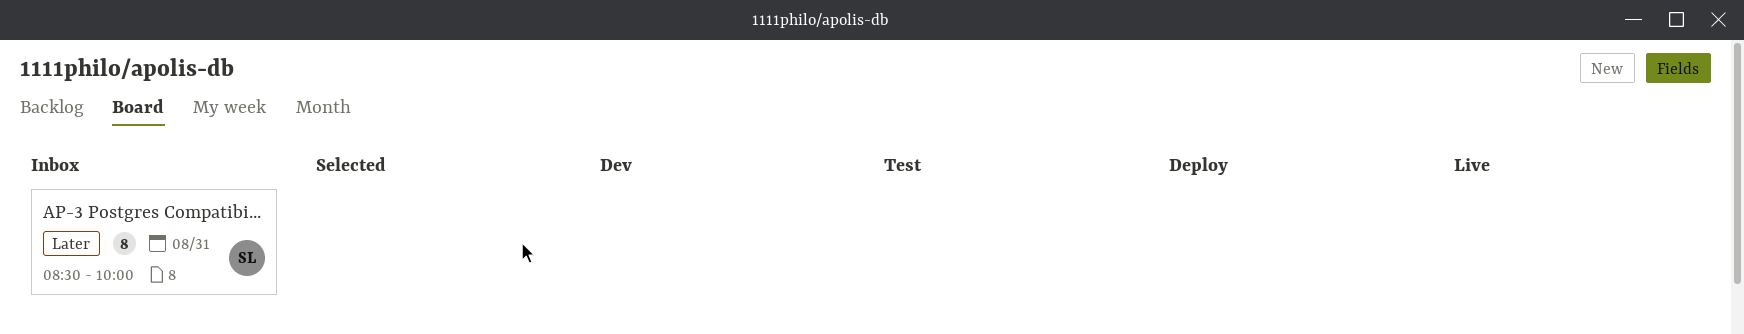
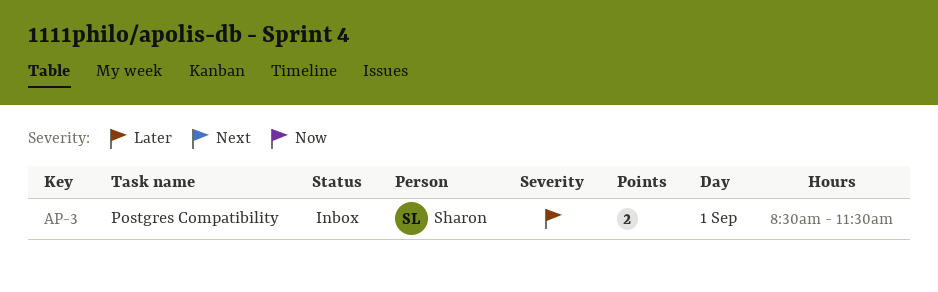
AP-3, estimate: 8 -> 2
AP-3, day: Aug 31 -> Sep 1
AP-3, ends: 10:00 -> 11:30

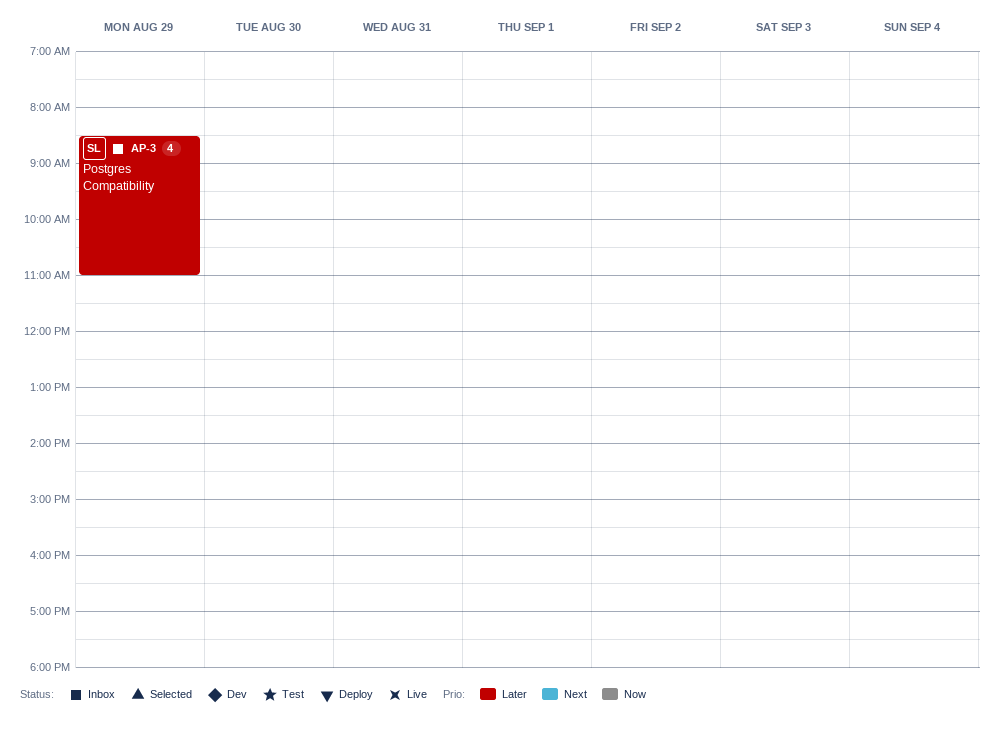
AP-3, estimate: 2 -> 4
AP-3, day: Sep 1 -> Aug 29
AP-3, ends: 11:30 -> 11:00

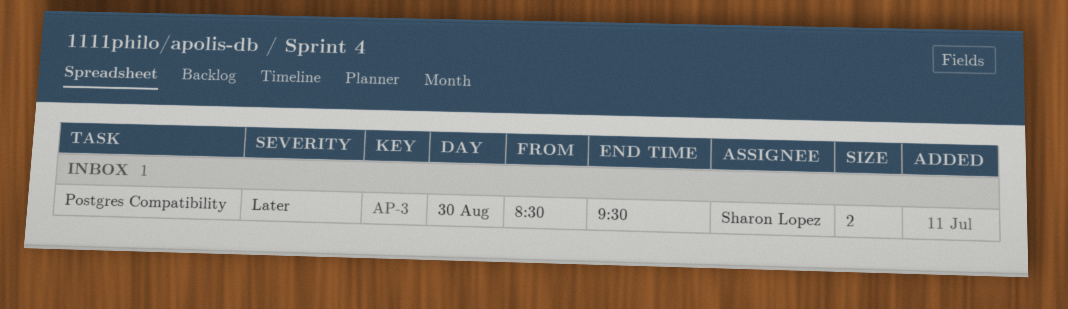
AP-3, estimate: 4 -> 2
AP-3, day: Aug 29 -> Aug 30
AP-3, ends: 11:00 -> 09:30

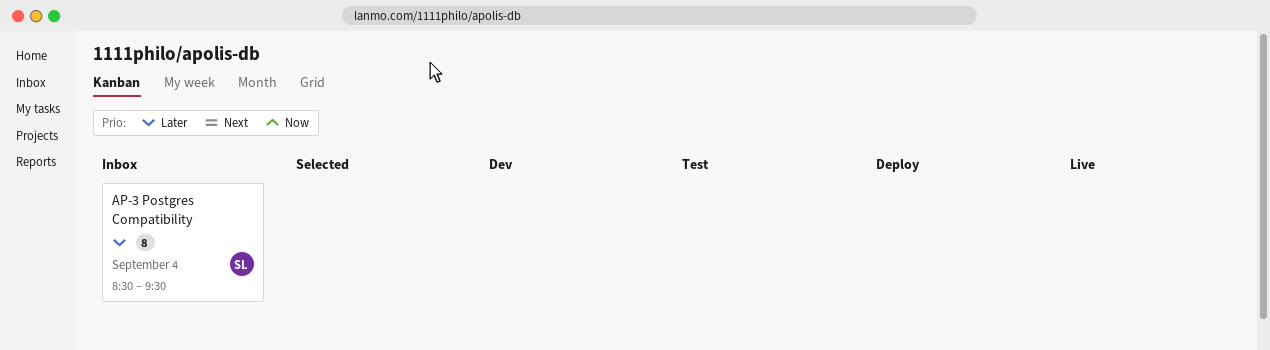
AP-3, estimate: 2 -> 8
AP-3, day: Aug 30 -> Sep 4

